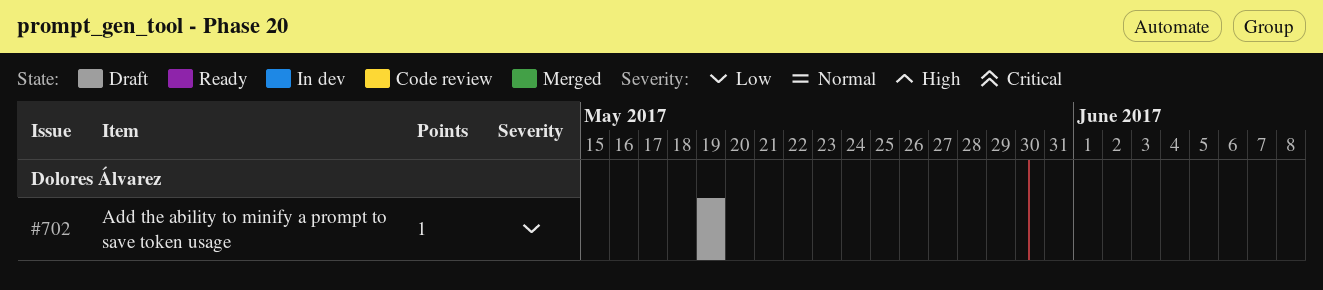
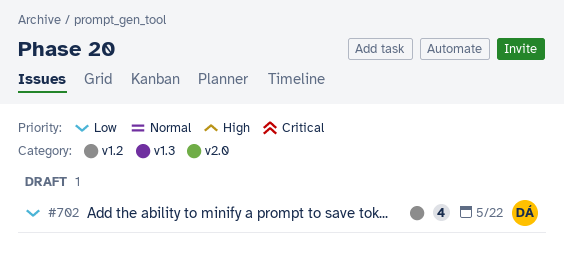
#702, estimate: 1 -> 4
#702, due: May 19 -> May 22

